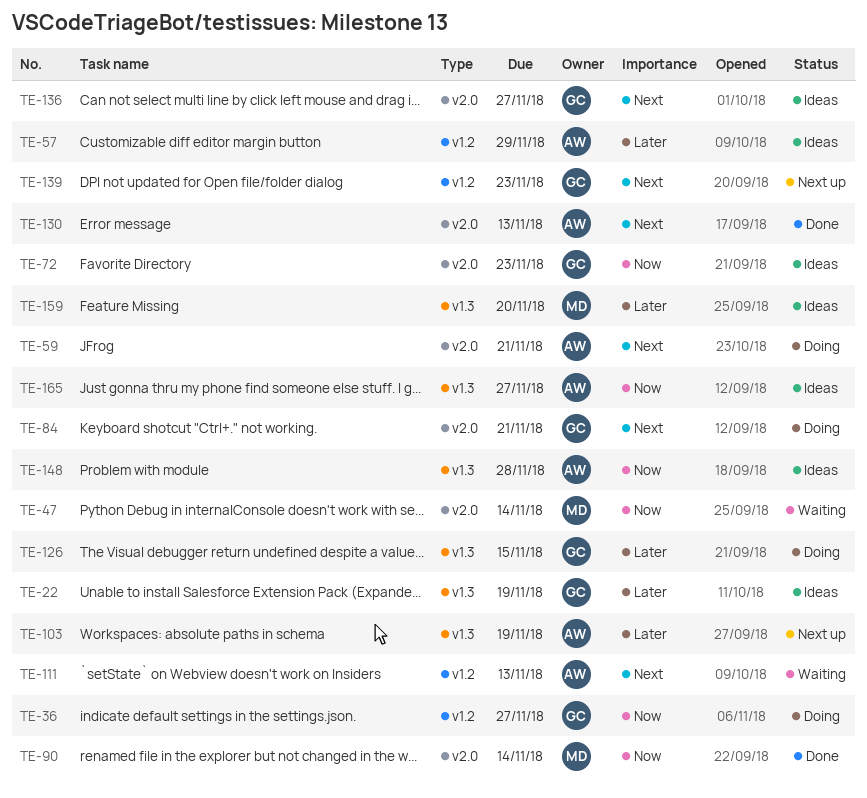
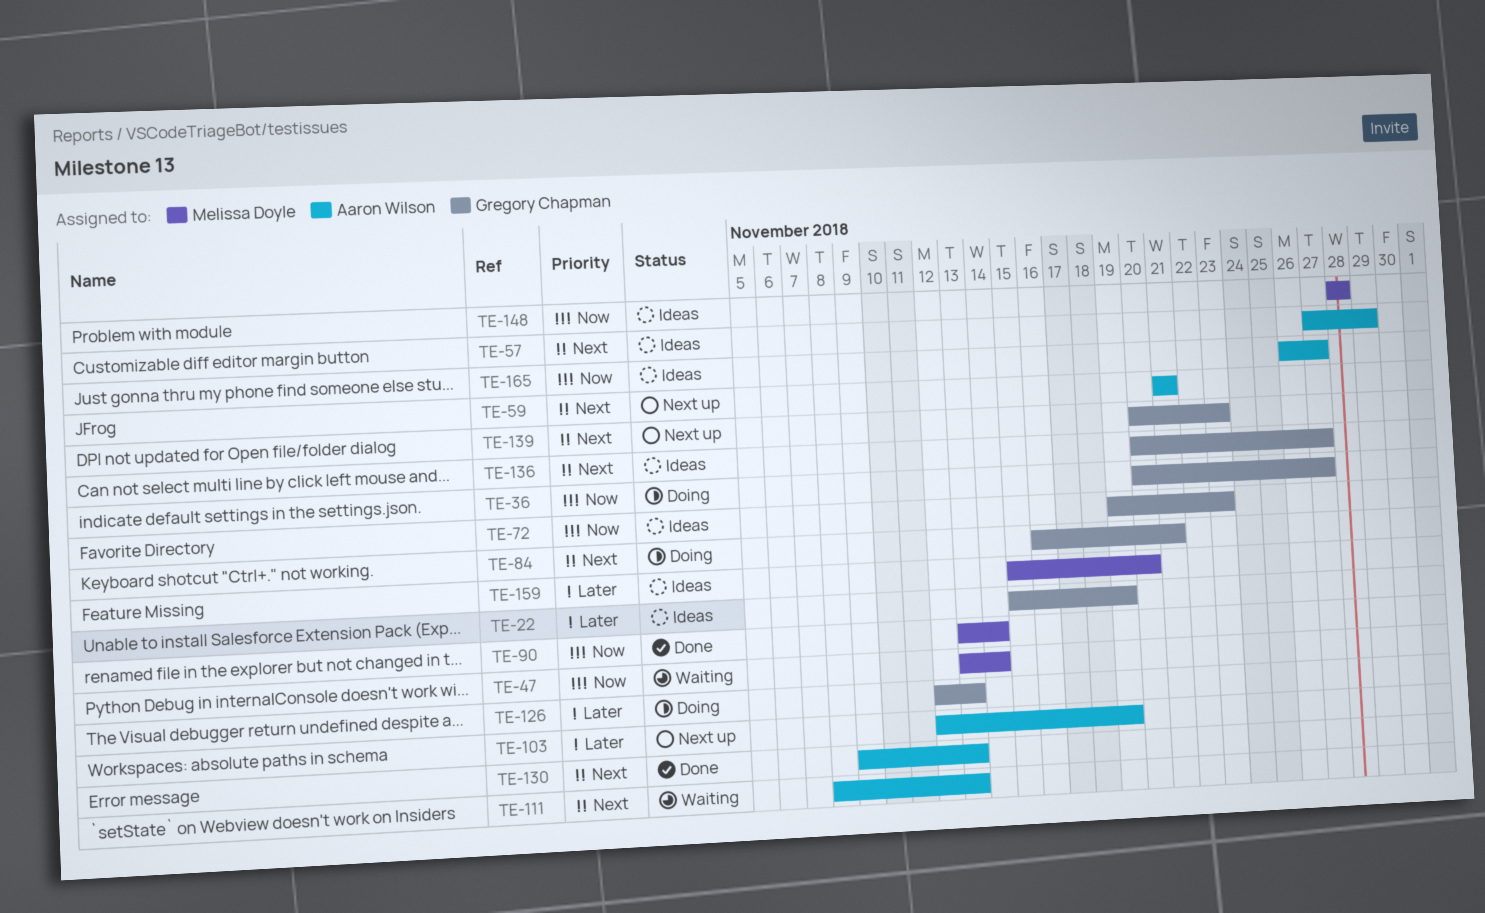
TE-57, priority: Later -> Next
TE-59, status: Doing -> Next up
TE-126, due: Nov 15 -> Nov 13
TE-148, owner: Aaron Wilson -> Melissa Doyle

